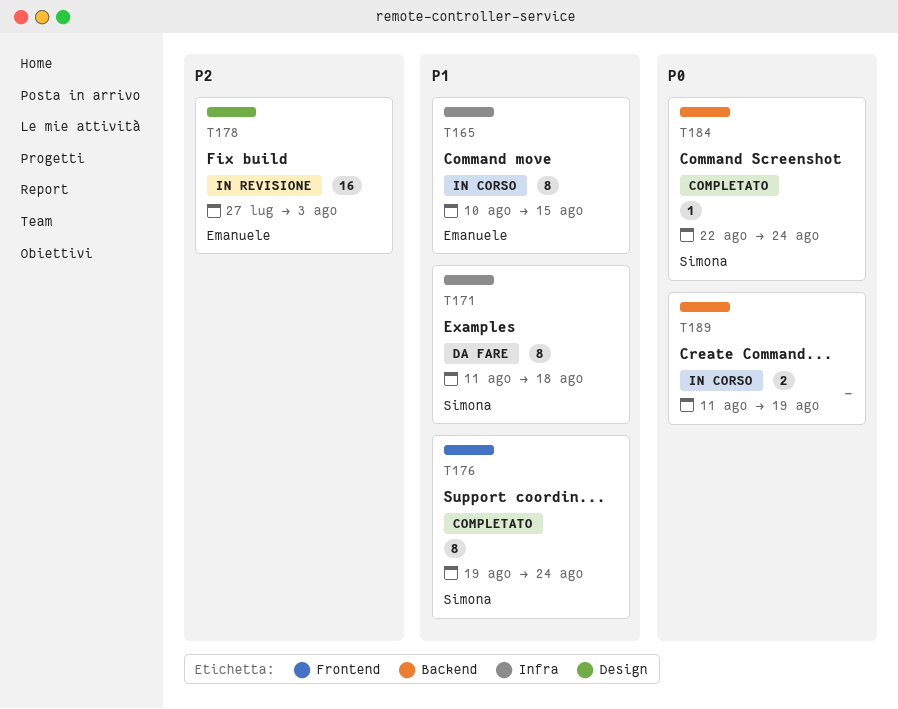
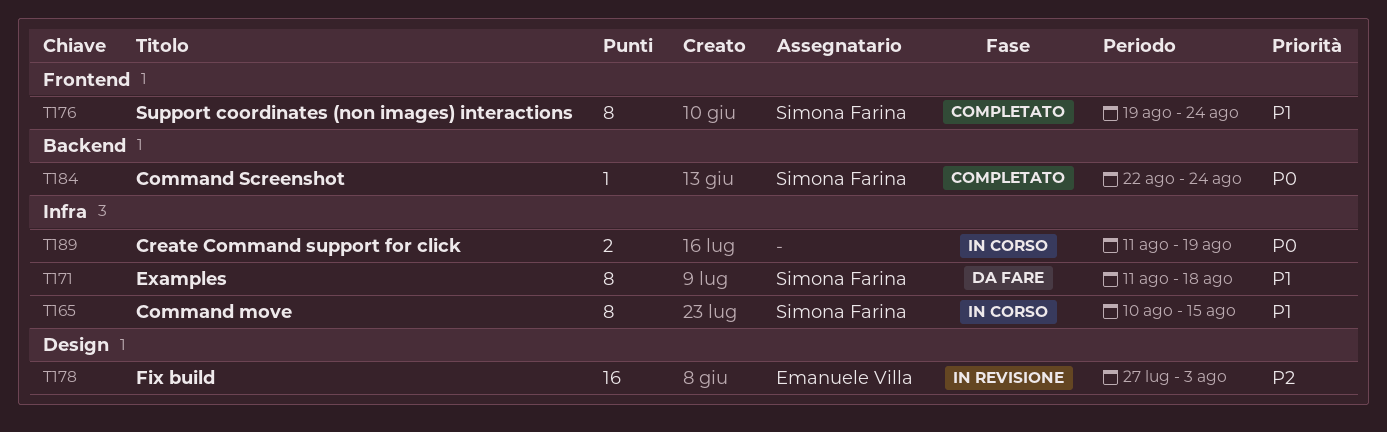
T165, owner: Emanuele Villa -> Simona Farina
T189, label: Backend -> Infra

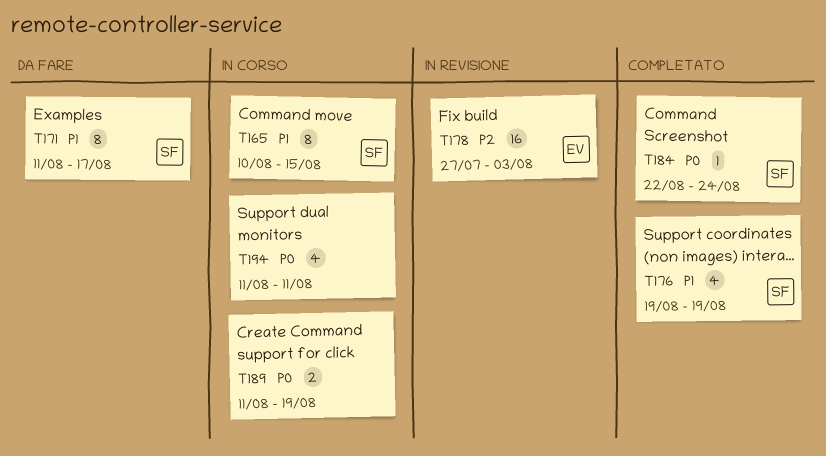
T171, due: Aug 18 -> Aug 17
T176, estimate: 8 -> 4
T176, due: Aug 24 -> Aug 19
T194: none -> present

